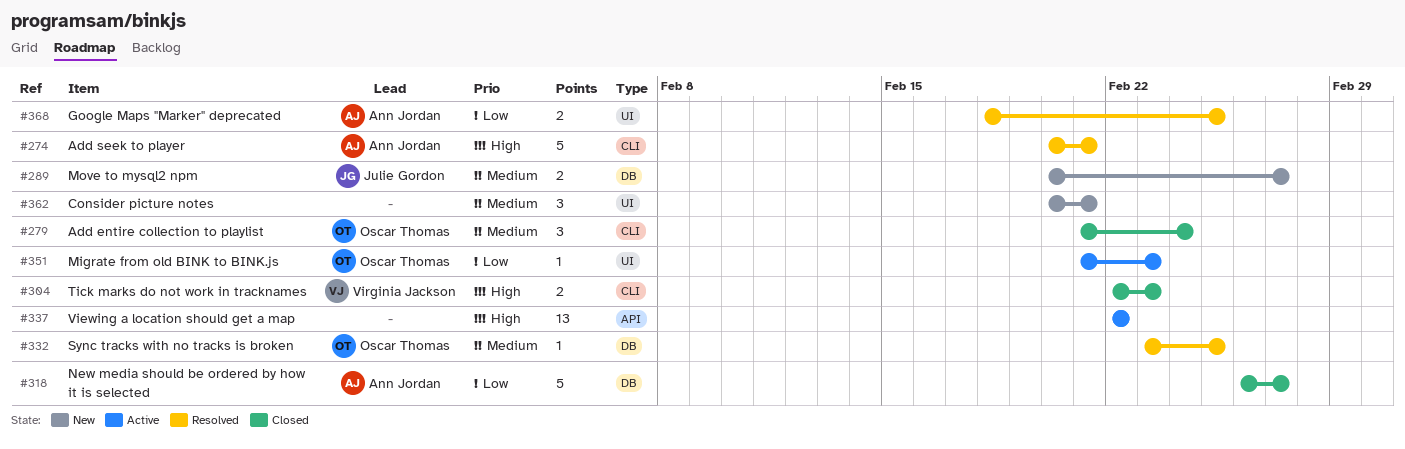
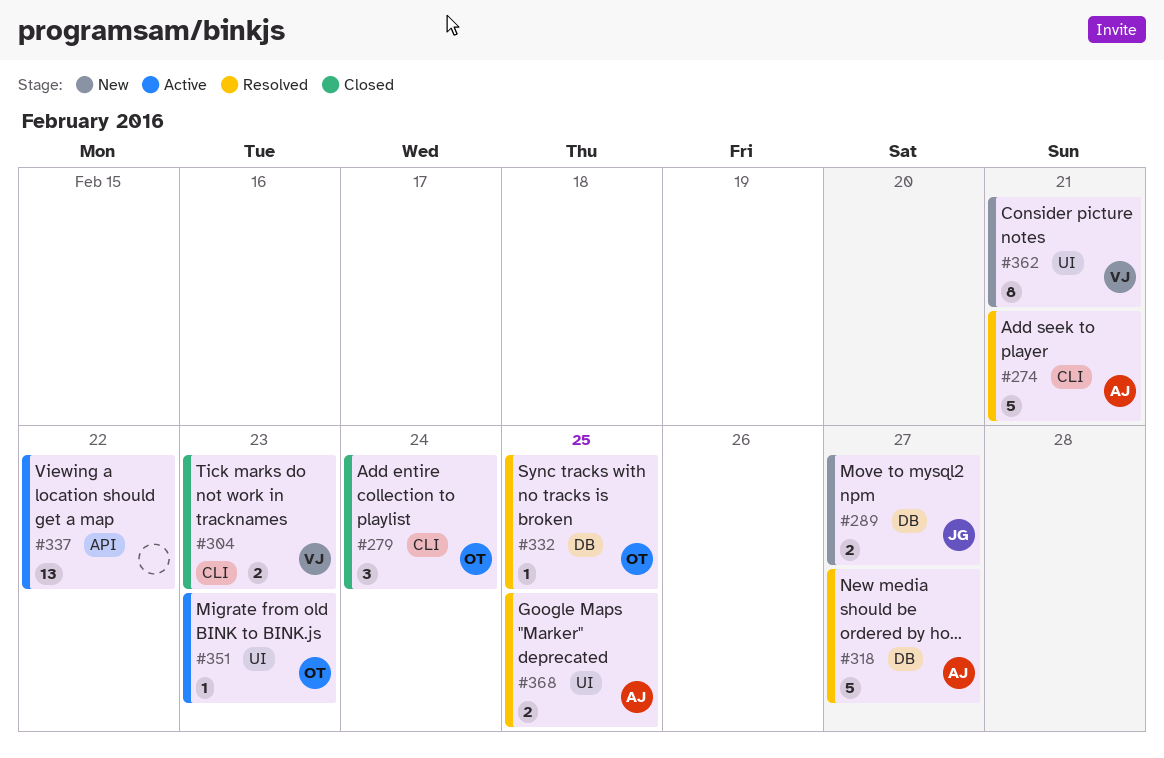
#318, status: Closed -> Resolved
#362, owner: none -> Virginia Jackson
#362, estimate: 3 -> 8

